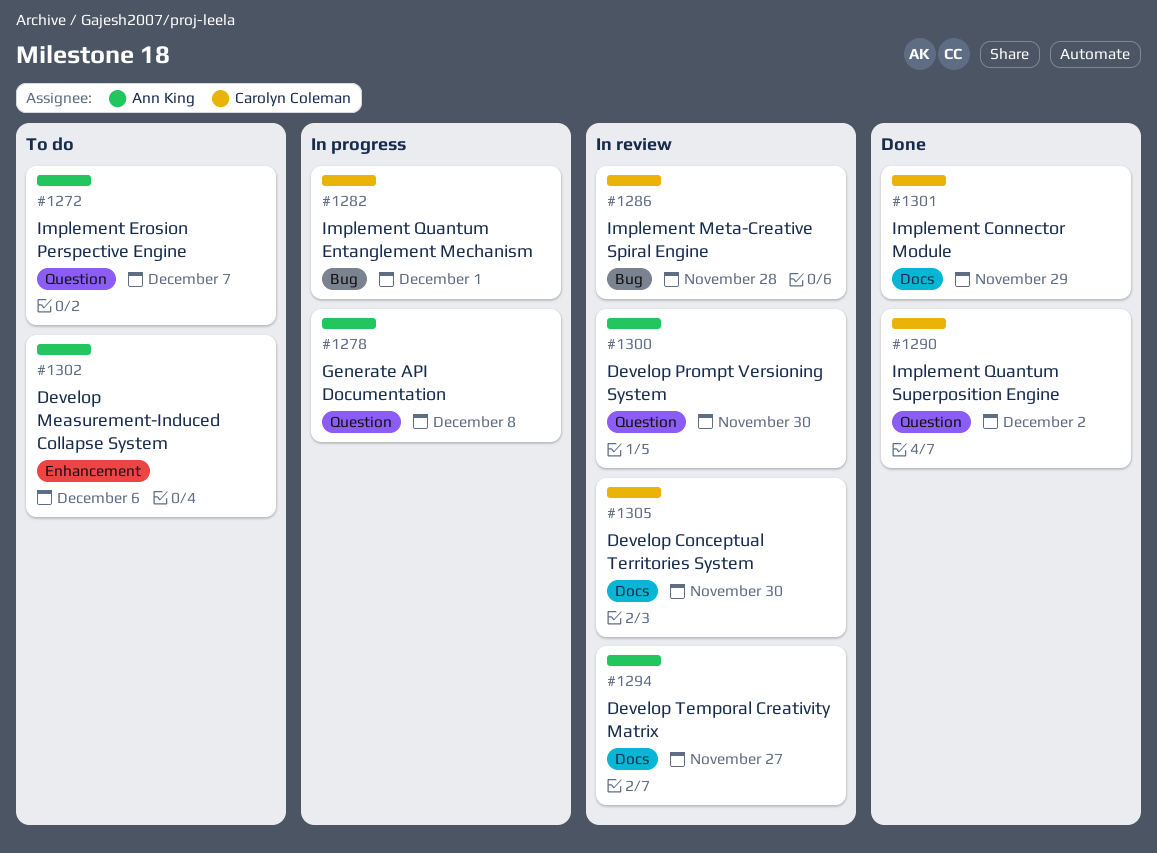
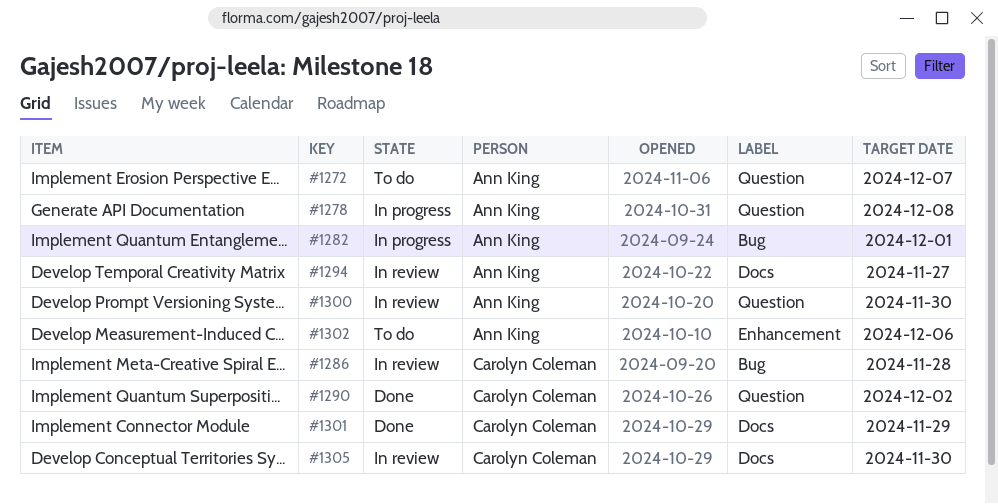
#1282, owner: Carolyn Coleman -> Ann King

